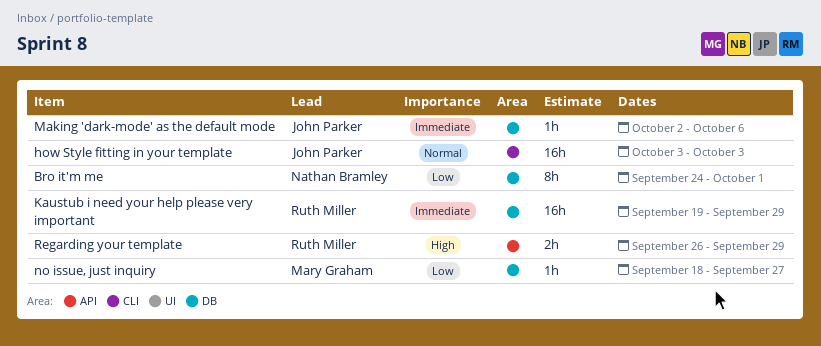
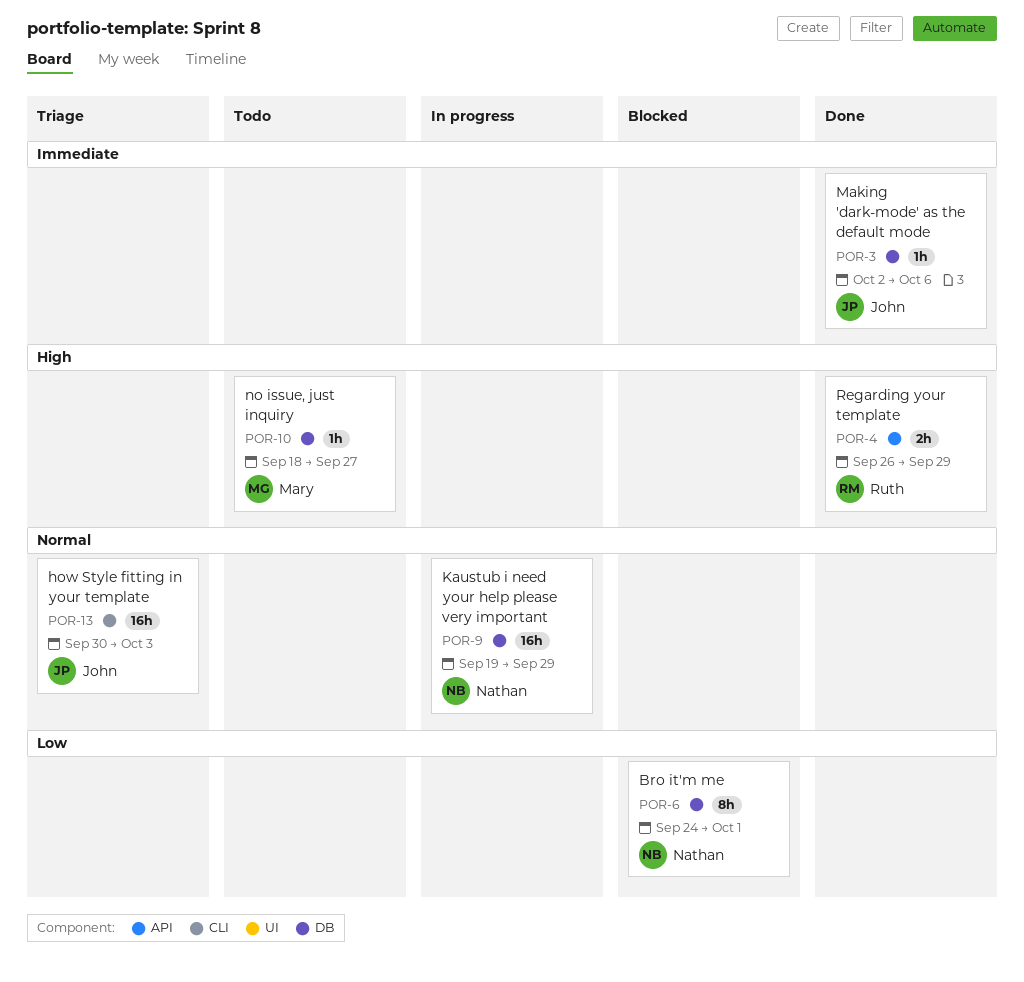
how Style fitting in your template, start: Oct 3 -> Sep 30
Kaustub i need your help please very important, owner: Ruth Miller -> Nathan Bramley
Kaustub i need your help please very important, priority: Immediate -> Normal
no issue, just inquiry, priority: Low -> High

